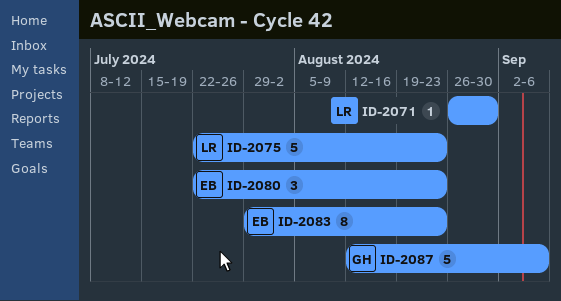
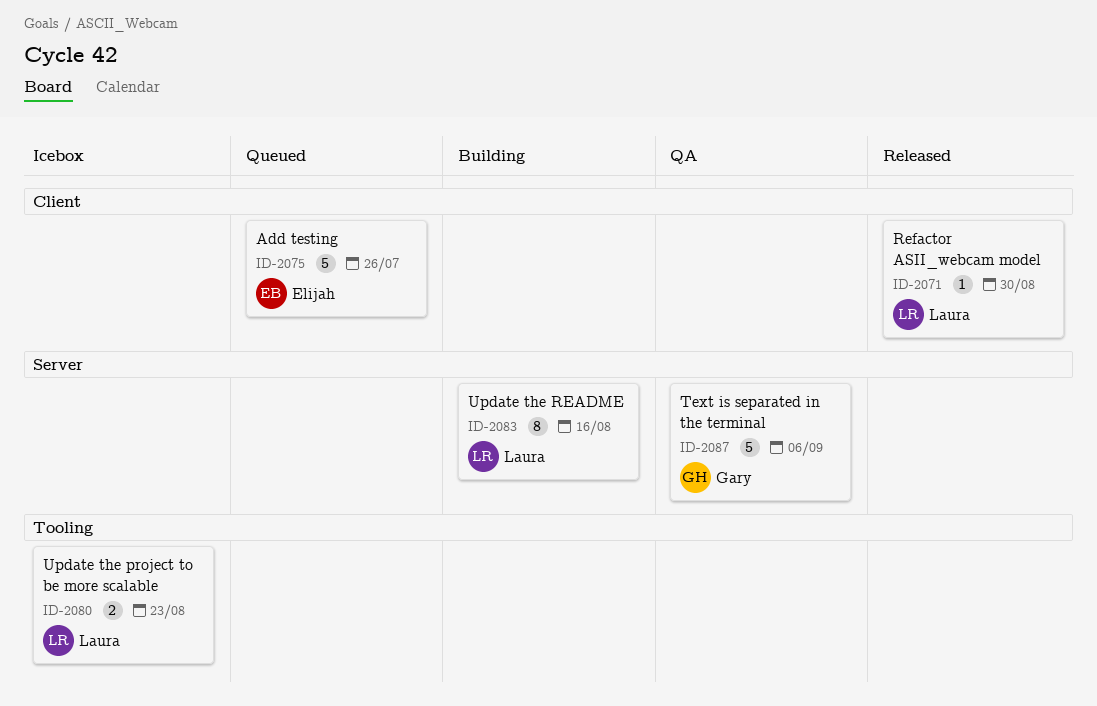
ID-2075, owner: Laura -> Elijah
ID-2075, due: Aug 23 -> Jul 26
ID-2080, owner: Elijah -> Laura
ID-2080, estimate: 3 -> 2
ID-2083, owner: Elijah -> Laura
ID-2083, due: Aug 23 -> Aug 16

